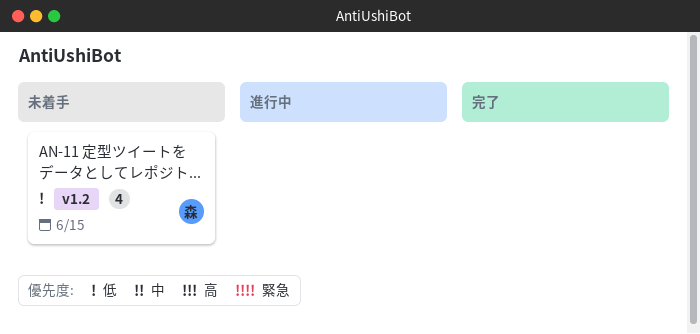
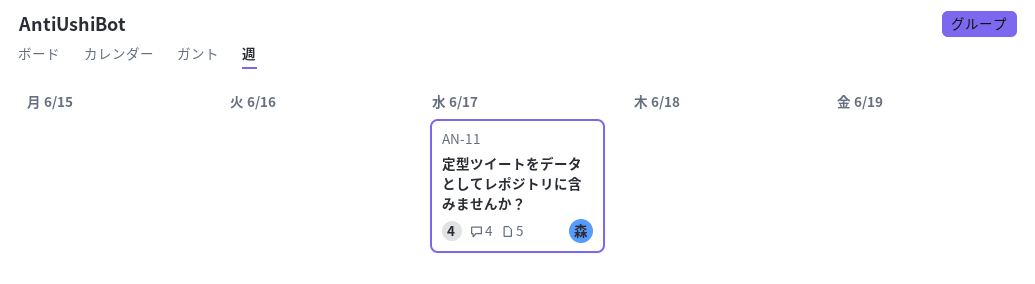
AN-11, due: Jun 15 -> Jun 17

